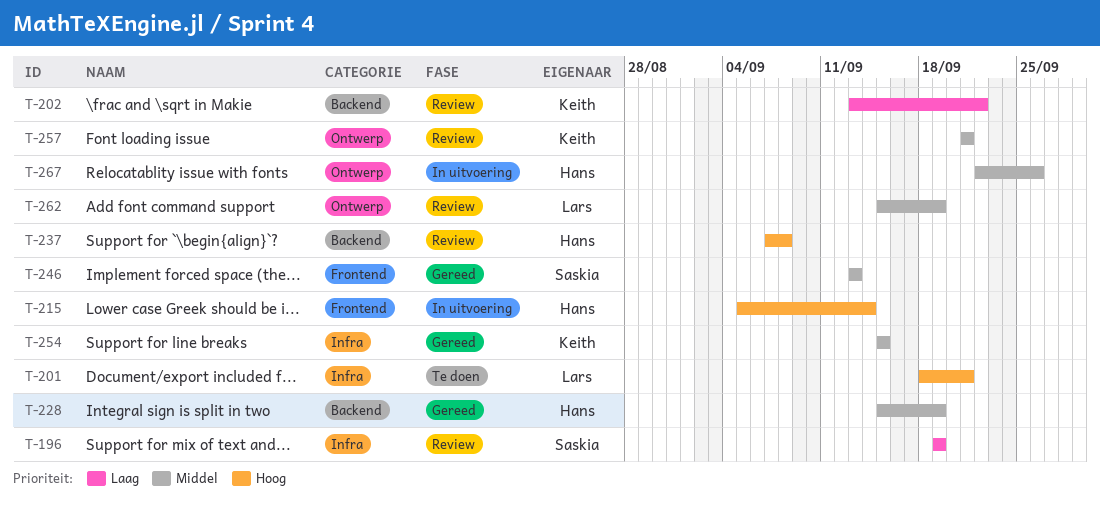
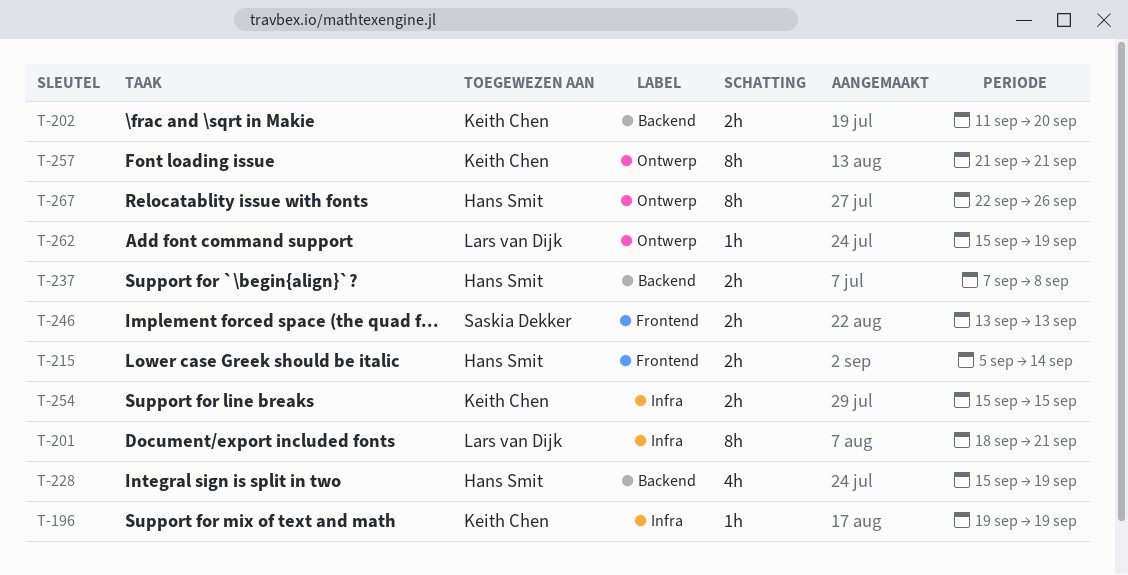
T-196, owner: Saskia Dekker -> Keith Chen
T-202, start: Sep 13 -> Sep 11
T-202, due: Sep 22 -> Sep 20

